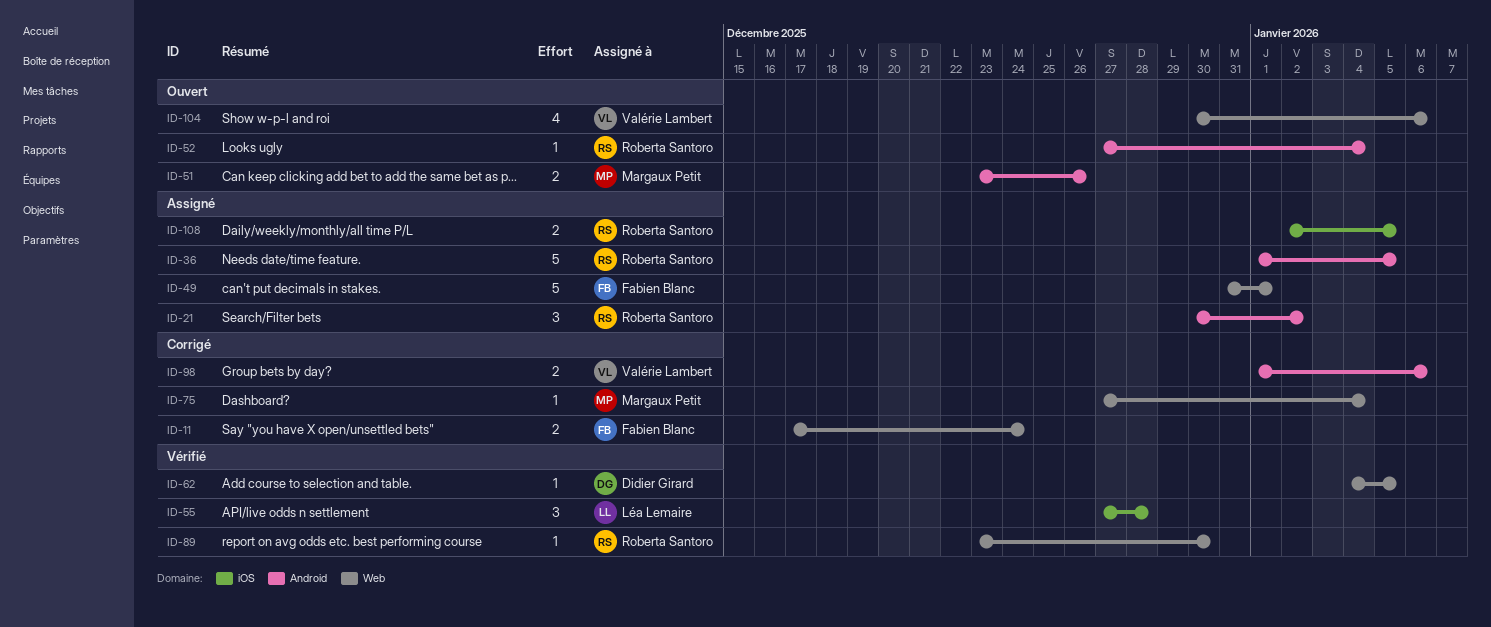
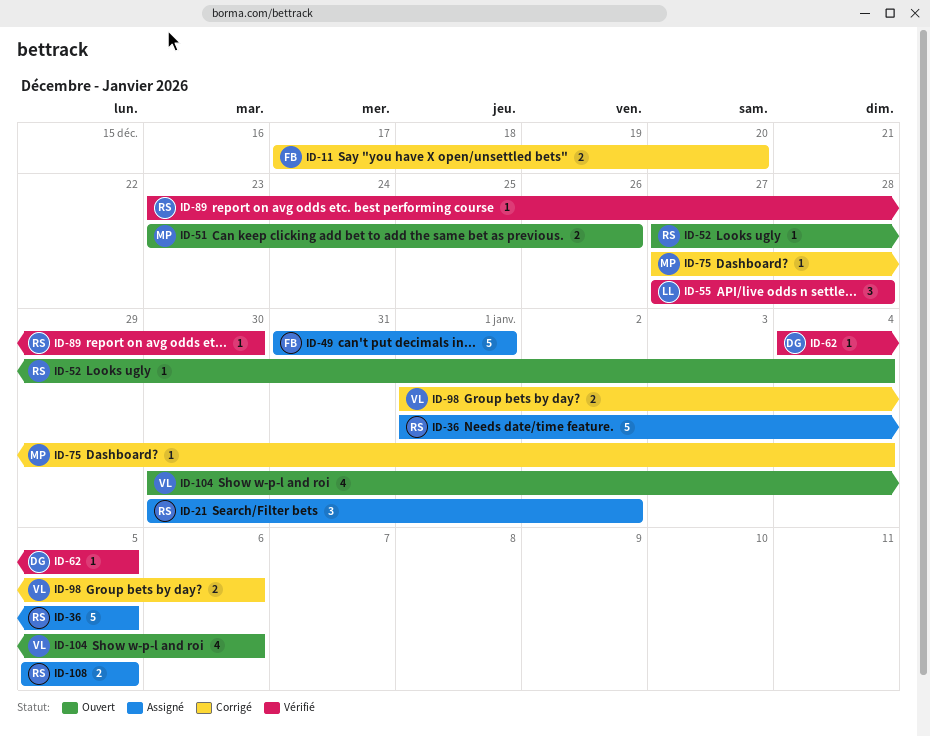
ID-11, due: Dec 24 -> Dec 20
ID-108, start: Jan 2 -> Jan 5

